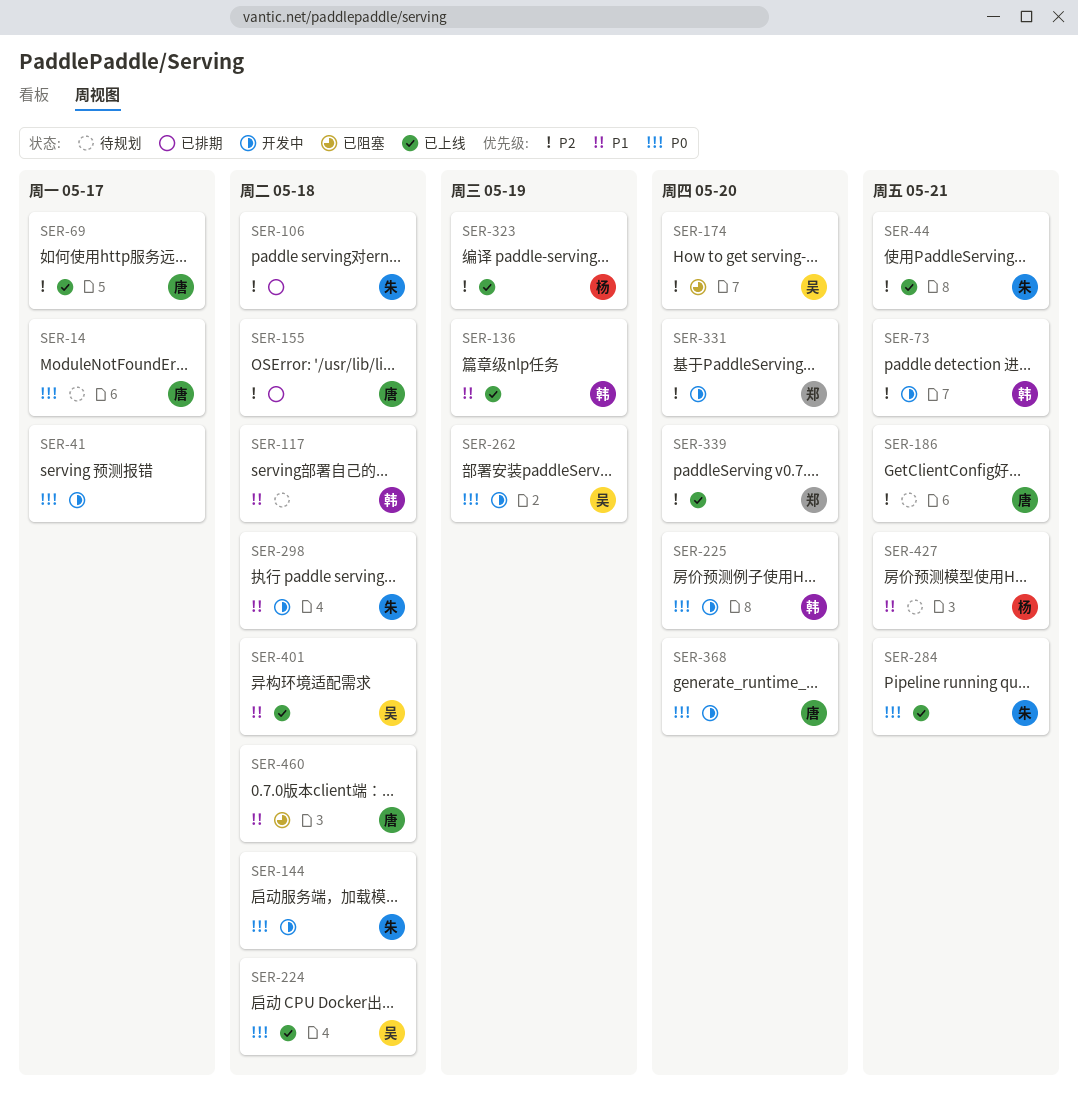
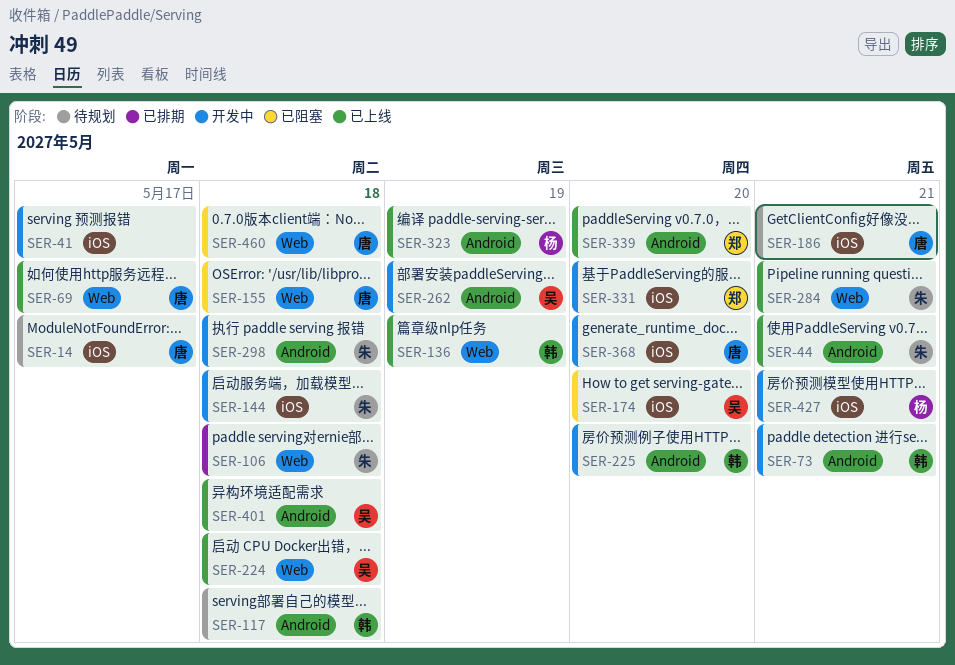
SER-155, status: 已排期 -> 已阻塞
SER-427, status: 待规划 -> 开发中

